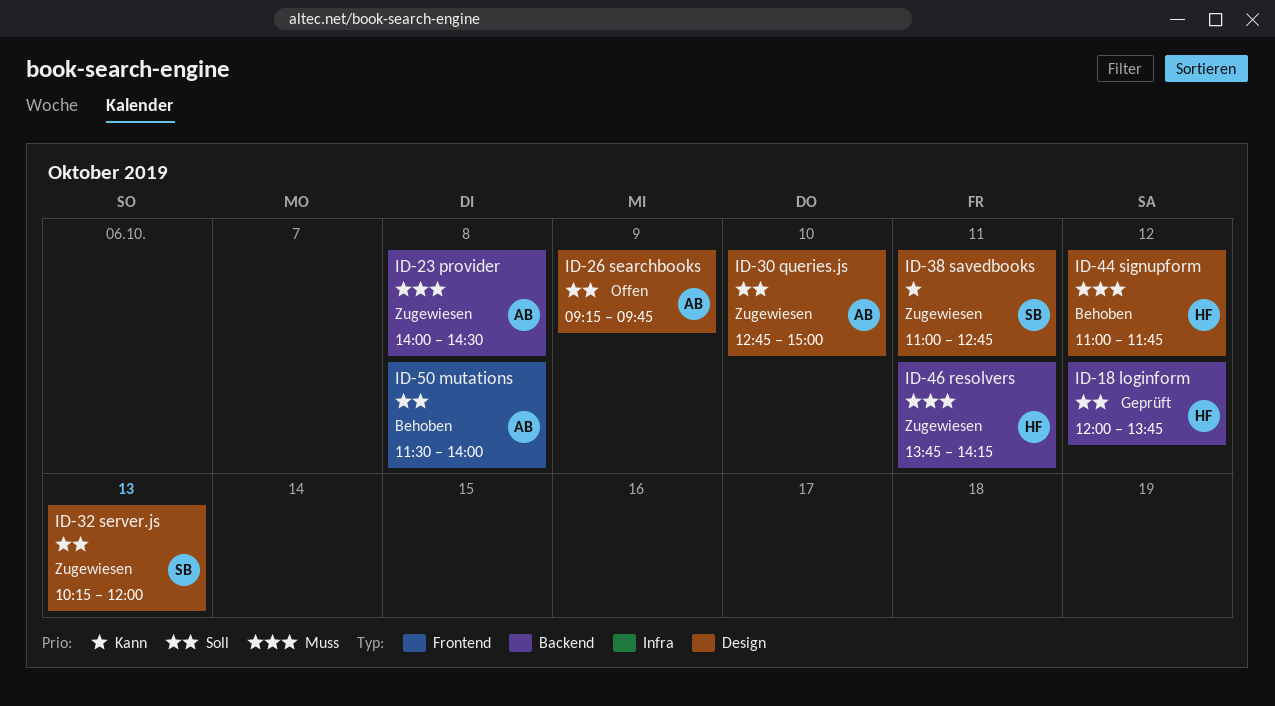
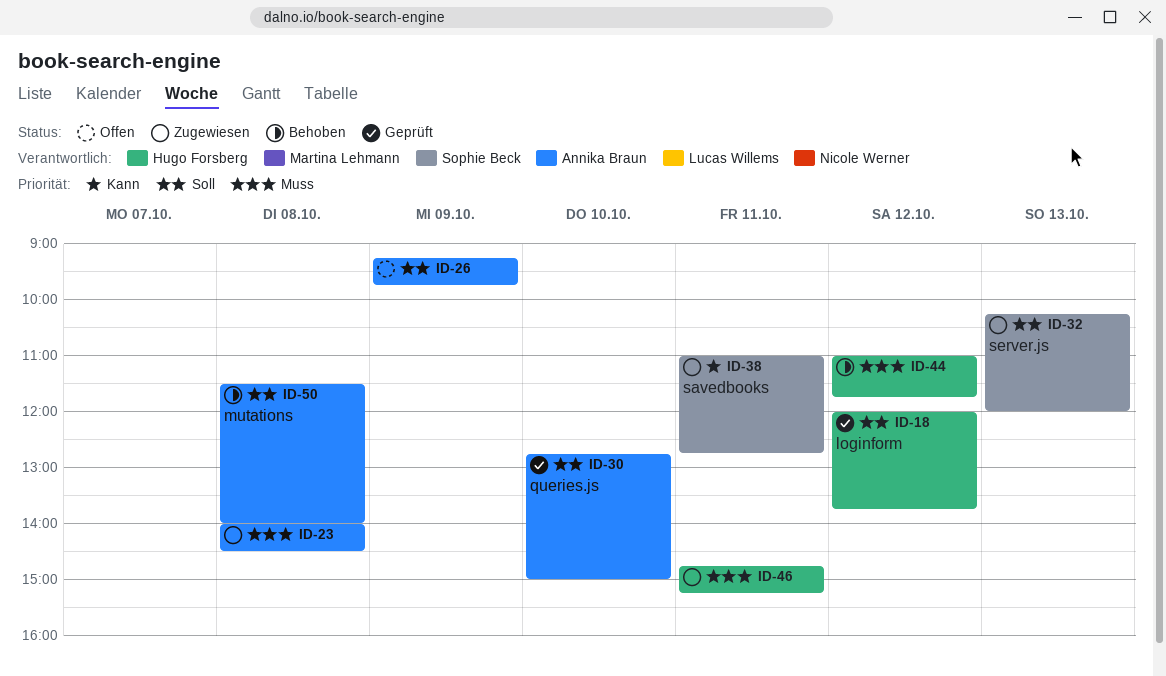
ID-30, status: Zugewiesen -> Geprüft
ID-46, begins: 13:45 -> 14:45
ID-46, ends: 14:15 -> 15:15

